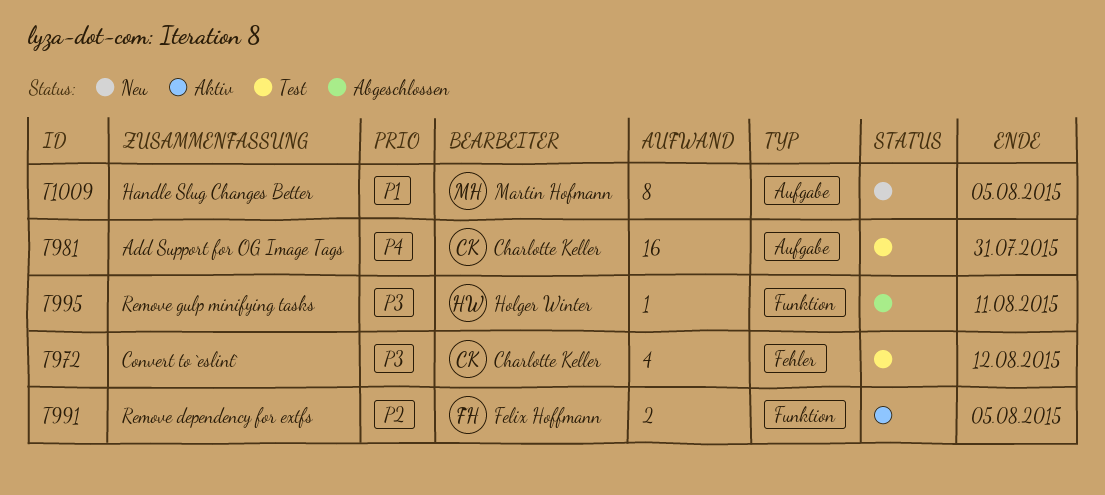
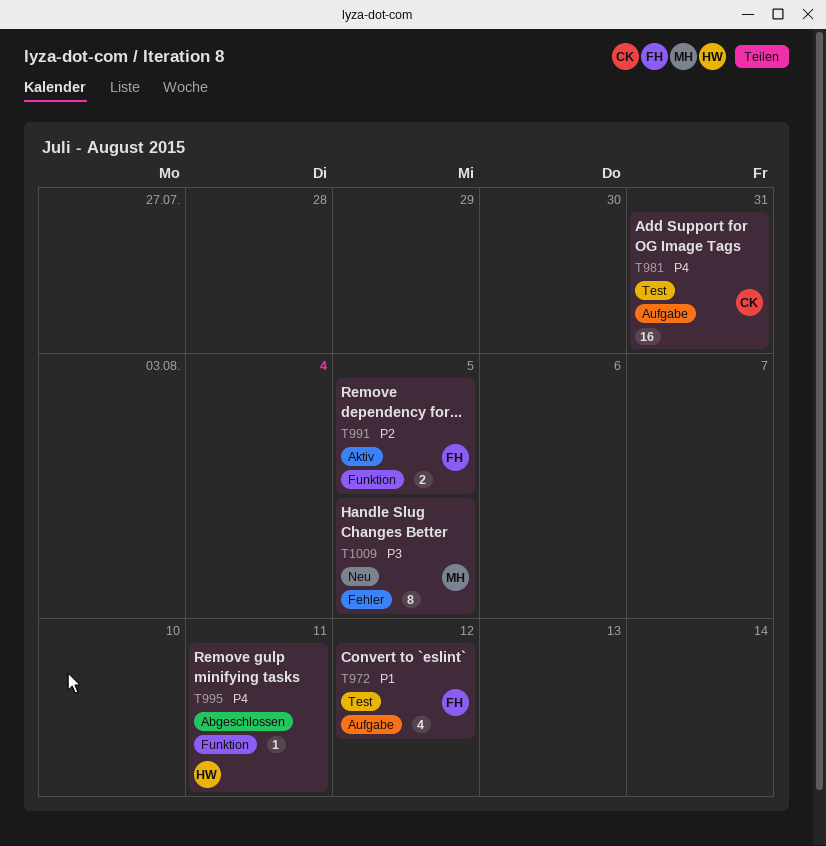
T972, owner: Charlotte Keller -> Felix Hoffmann
T972, priority: P3 -> P1
T972, label: Fehler -> Aufgabe
T995, priority: P3 -> P4
T1009, priority: P1 -> P3
T1009, label: Aufgabe -> Fehler

